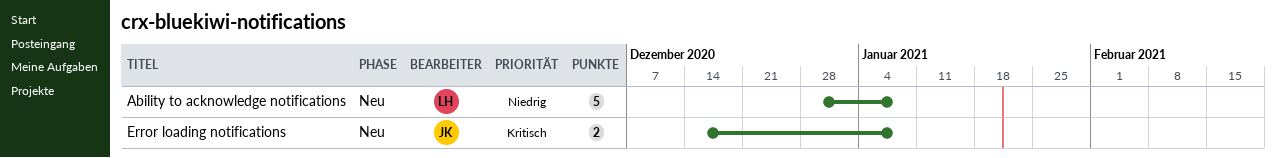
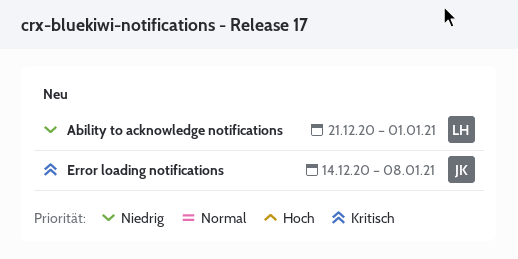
Ability to acknowledge notifications, start: Dec 28 -> Dec 21
Ability to acknowledge notifications, due: Jan 8 -> Jan 1

